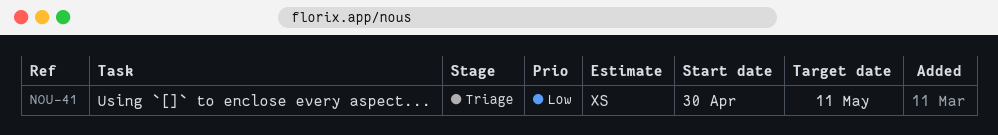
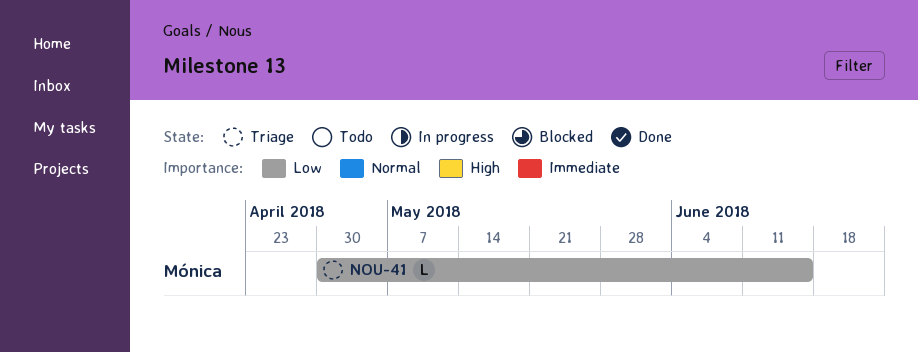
NOU-41, estimate: XS -> L
NOU-41, due: May 11 -> Jun 15

